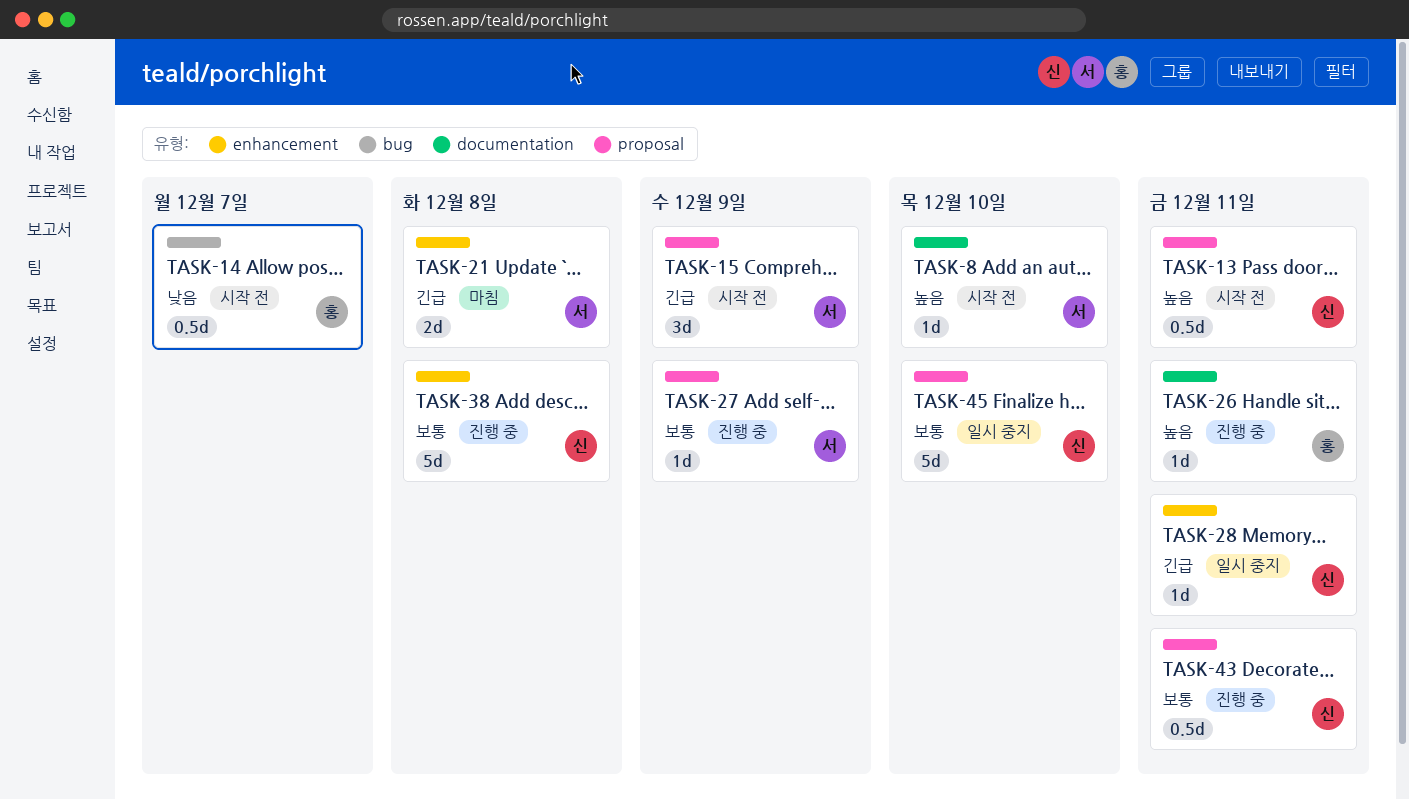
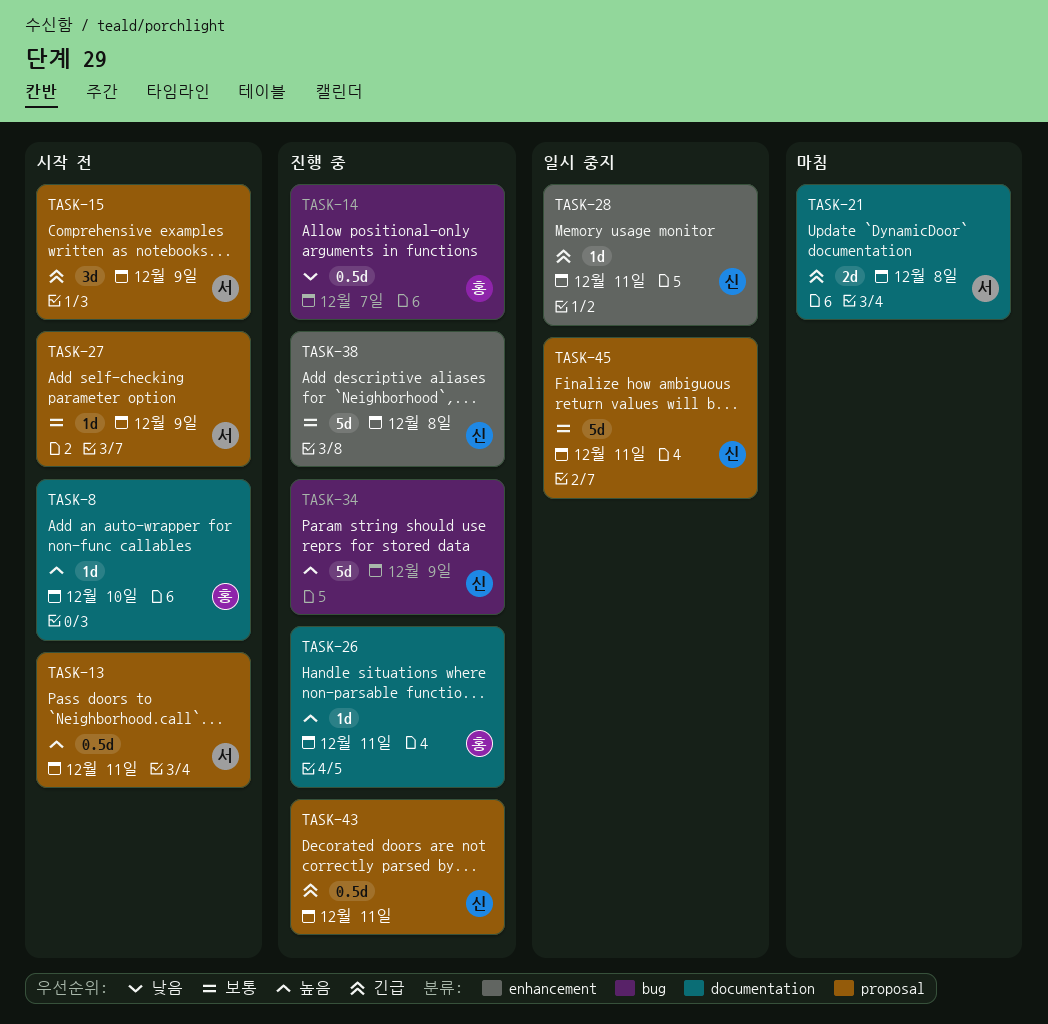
TASK-8, owner: 서 -> 홍
TASK-13, owner: 신 -> 서
TASK-14, status: 시작 전 -> 진행 중
TASK-21, label: enhancement -> documentation
TASK-27, status: 진행 중 -> 시작 전
TASK-34: none -> present
TASK-43, priority: 보통 -> 긴급
TASK-45, due: Dec 10 -> Dec 11

